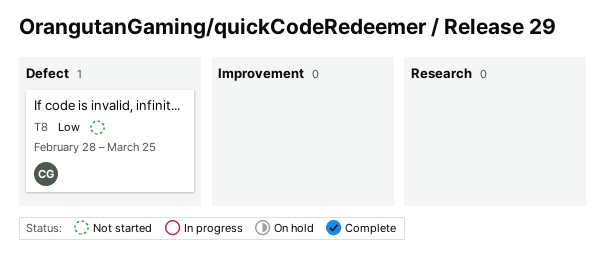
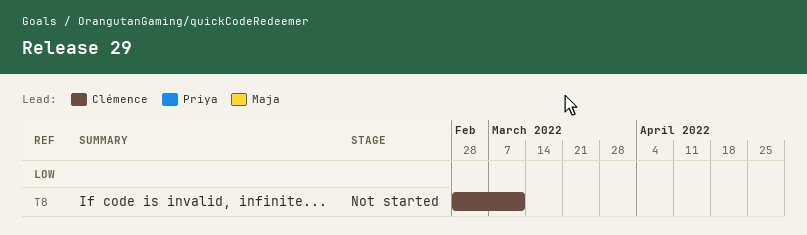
T8, due: Mar 25 -> Mar 11

